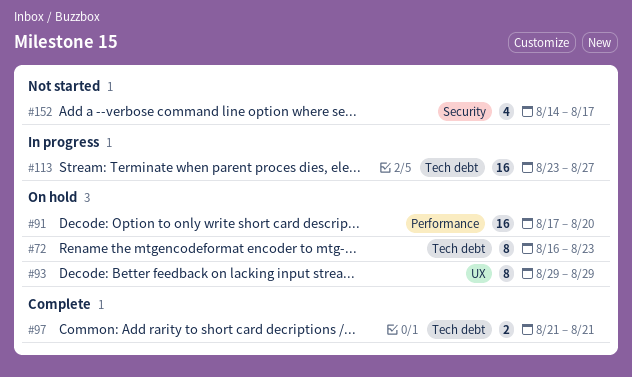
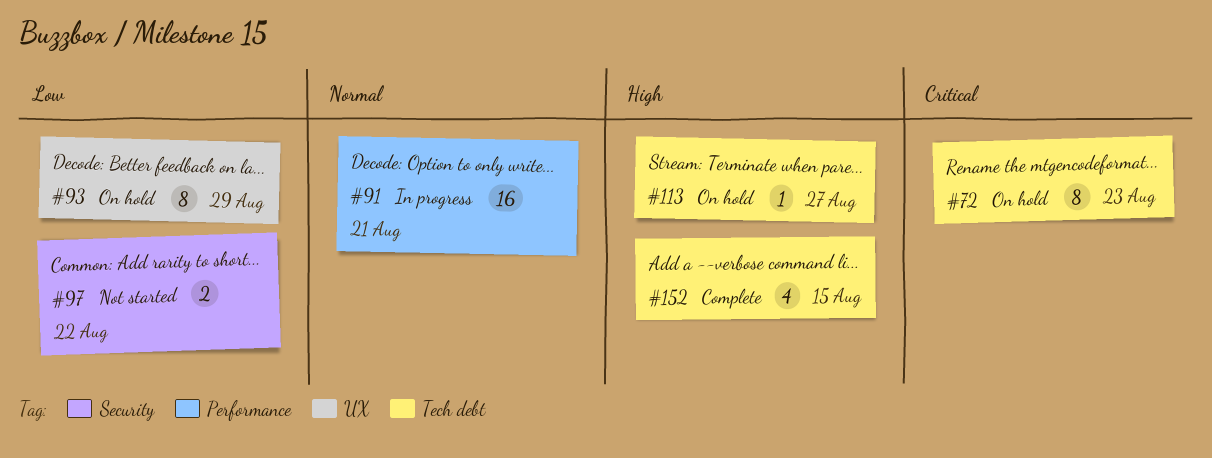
#91, status: On hold -> In progress
#91, due: Aug 20 -> Aug 21
#97, status: Complete -> Not started
#97, label: Tech debt -> Security
#97, due: Aug 21 -> Aug 22
#113, status: In progress -> On hold
#113, estimate: 16 -> 1
#152, status: Not started -> Complete
#152, label: Security -> Tech debt
#152, due: Aug 17 -> Aug 15

